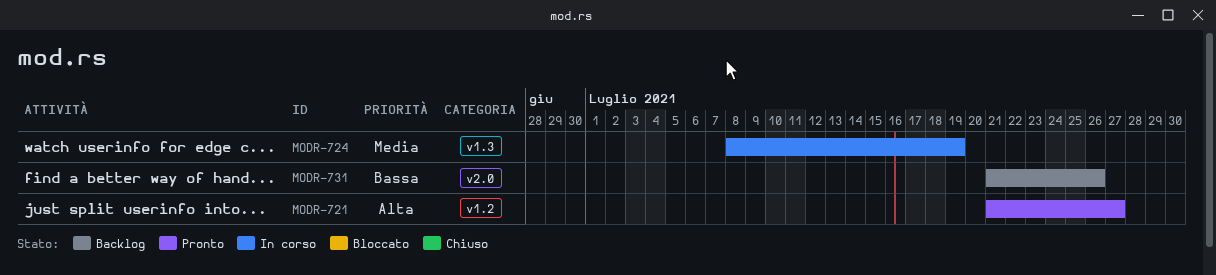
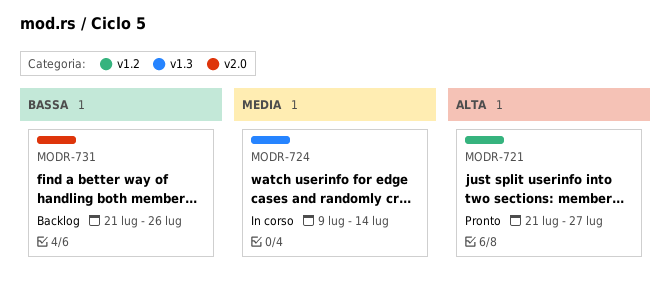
MODR-724, start: Jul 8 -> Jul 9
MODR-724, due: Jul 19 -> Jul 14

